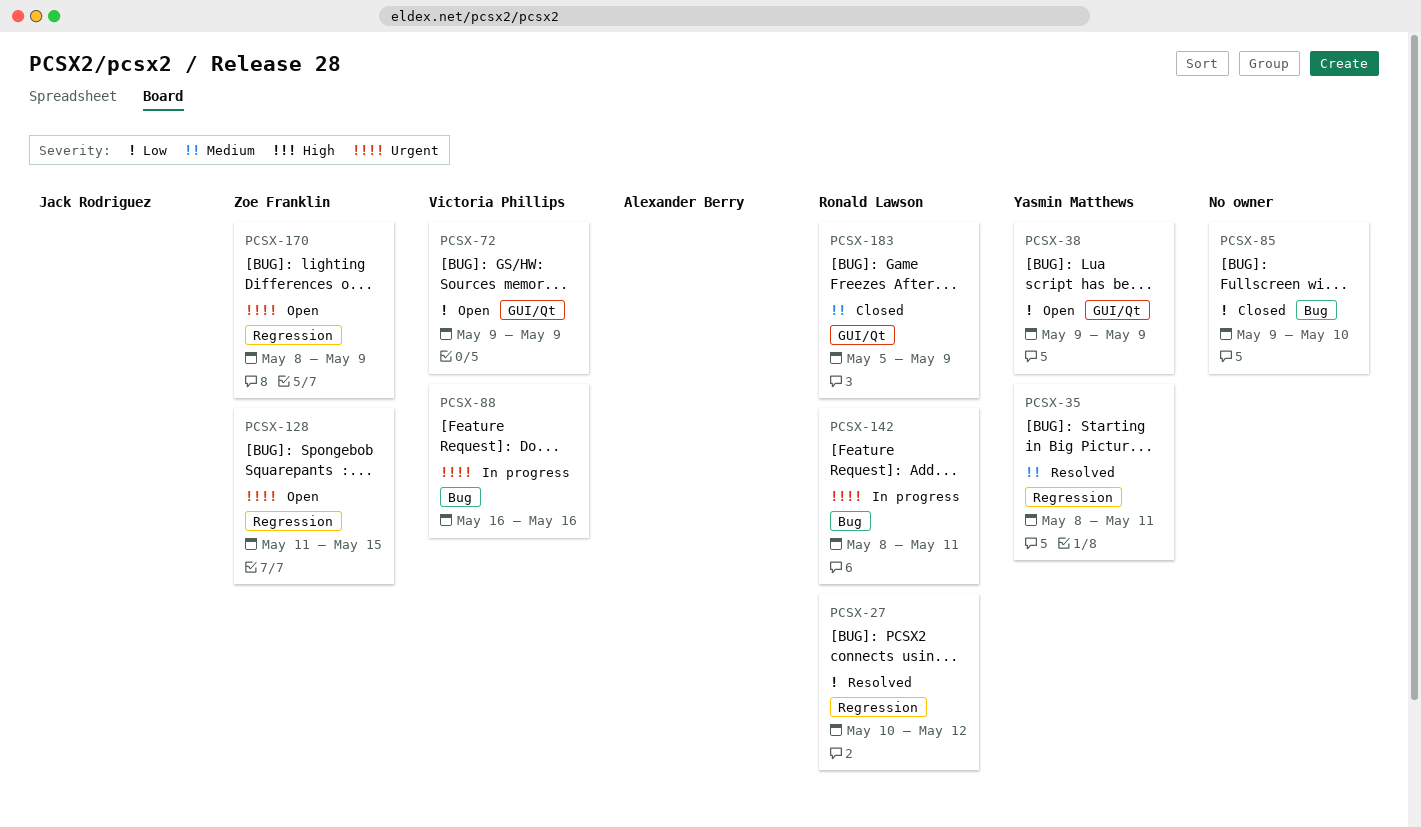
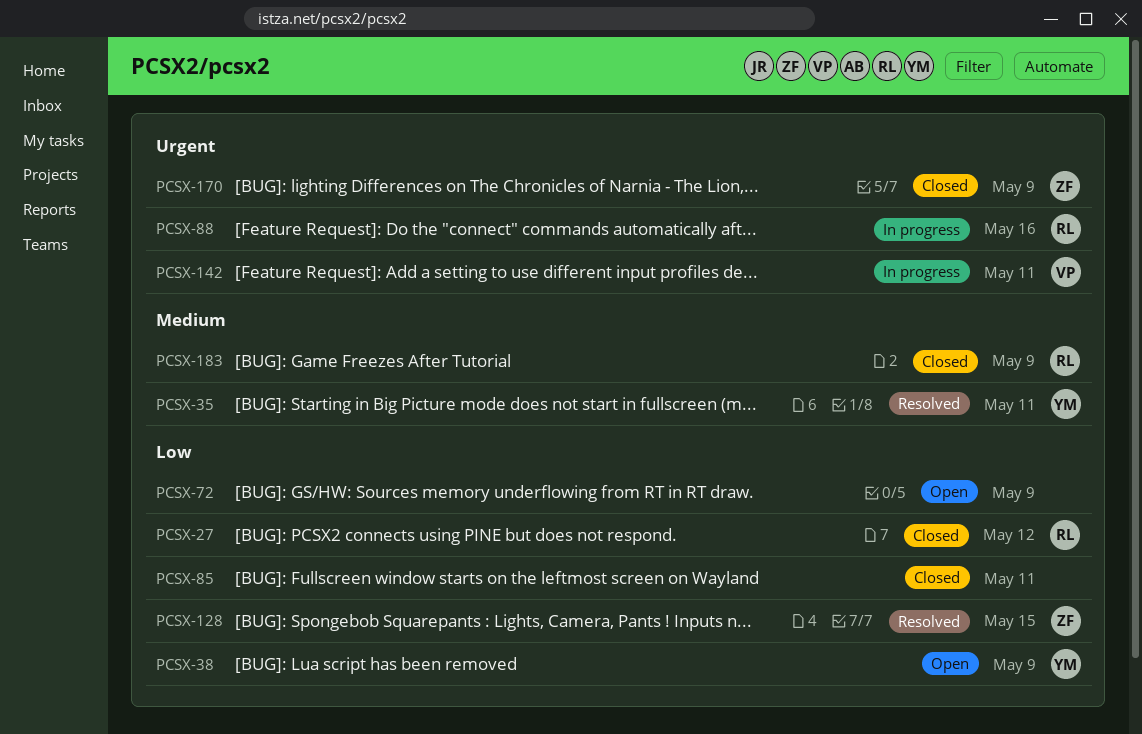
PCSX-27, status: Resolved -> Closed
PCSX-72, owner: Victoria Phillips -> none
PCSX-85, due: May 10 -> May 11
PCSX-88, owner: Victoria Phillips -> Ronald Lawson
PCSX-128, status: Open -> Resolved
PCSX-128, priority: Urgent -> Low
PCSX-142, owner: Ronald Lawson -> Victoria Phillips
PCSX-170, status: Open -> Closed

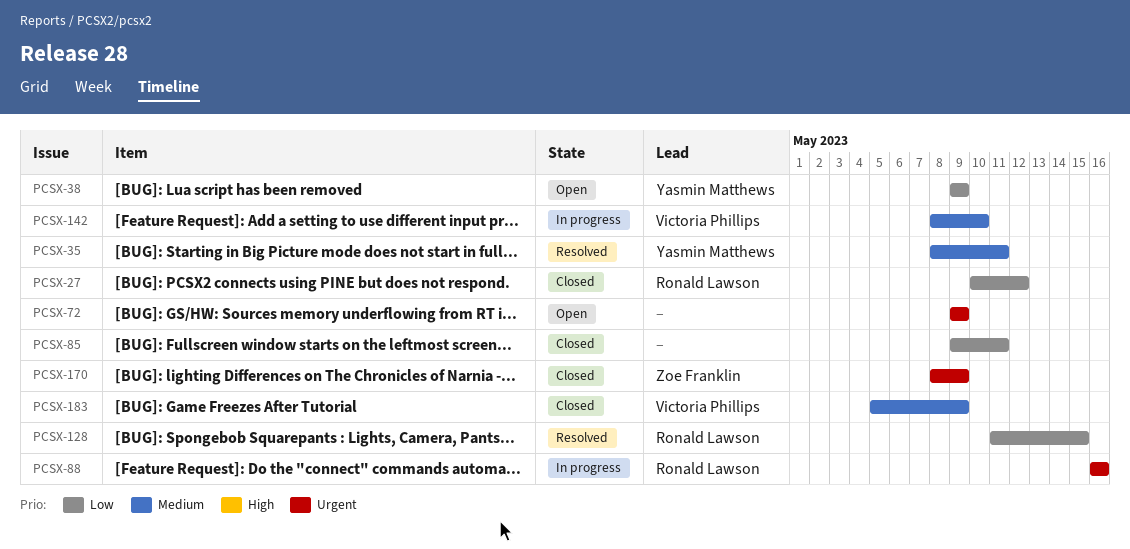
PCSX-72, priority: Low -> Urgent
PCSX-128, owner: Zoe Franklin -> Ronald Lawson
PCSX-142, priority: Urgent -> Medium
PCSX-142, due: May 11 -> May 10
PCSX-183, owner: Ronald Lawson -> Victoria Phillips

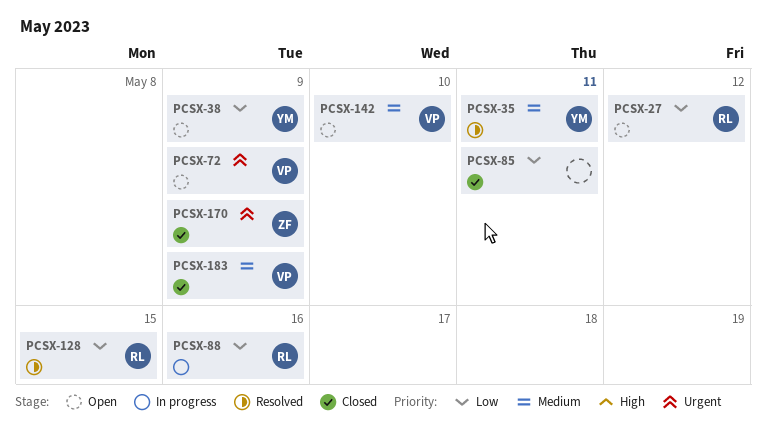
PCSX-27, status: Closed -> Open
PCSX-72, owner: none -> Victoria Phillips
PCSX-88, priority: Urgent -> Low
PCSX-142, status: In progress -> Open

